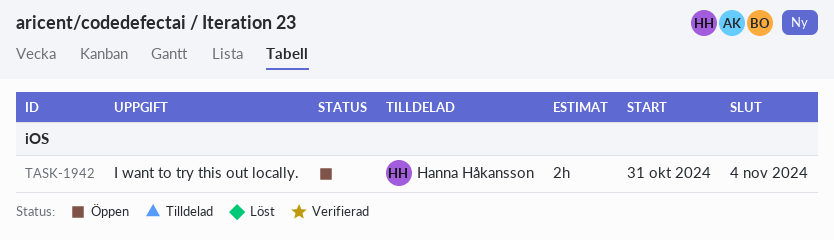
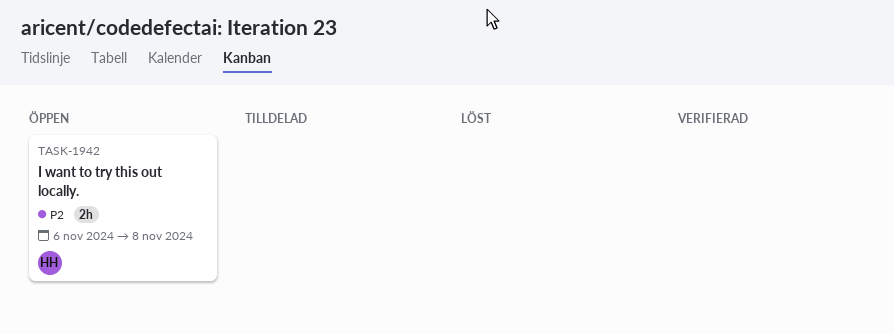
TASK-1942, start: Oct 31 -> Nov 6
TASK-1942, due: Nov 4 -> Nov 8

